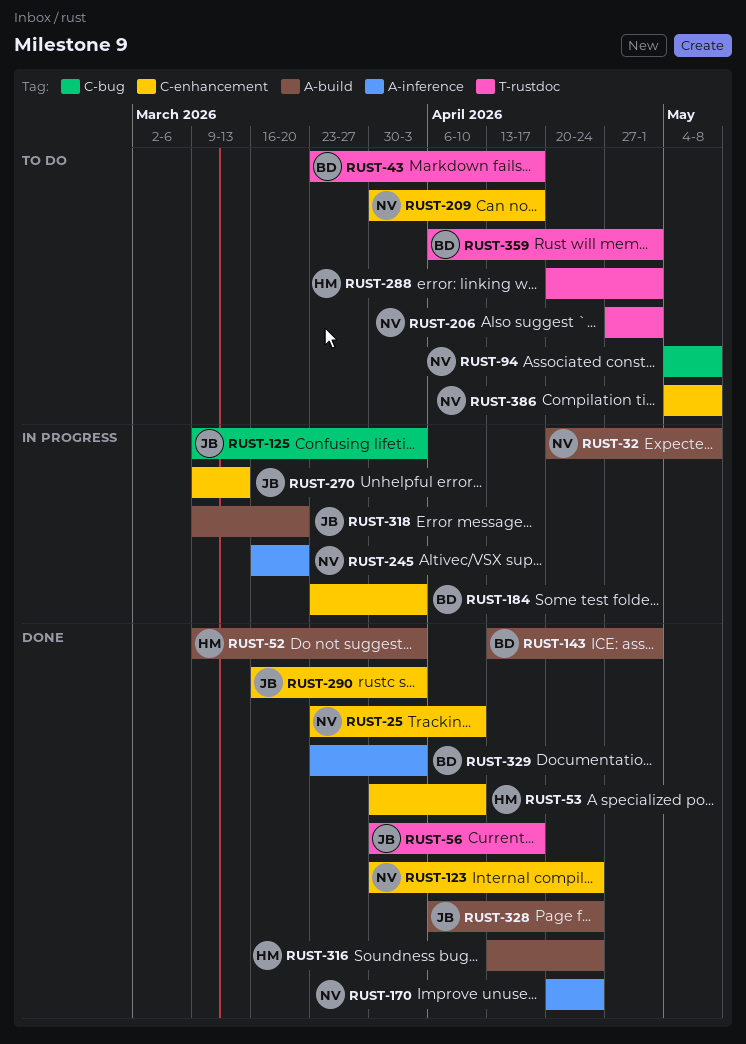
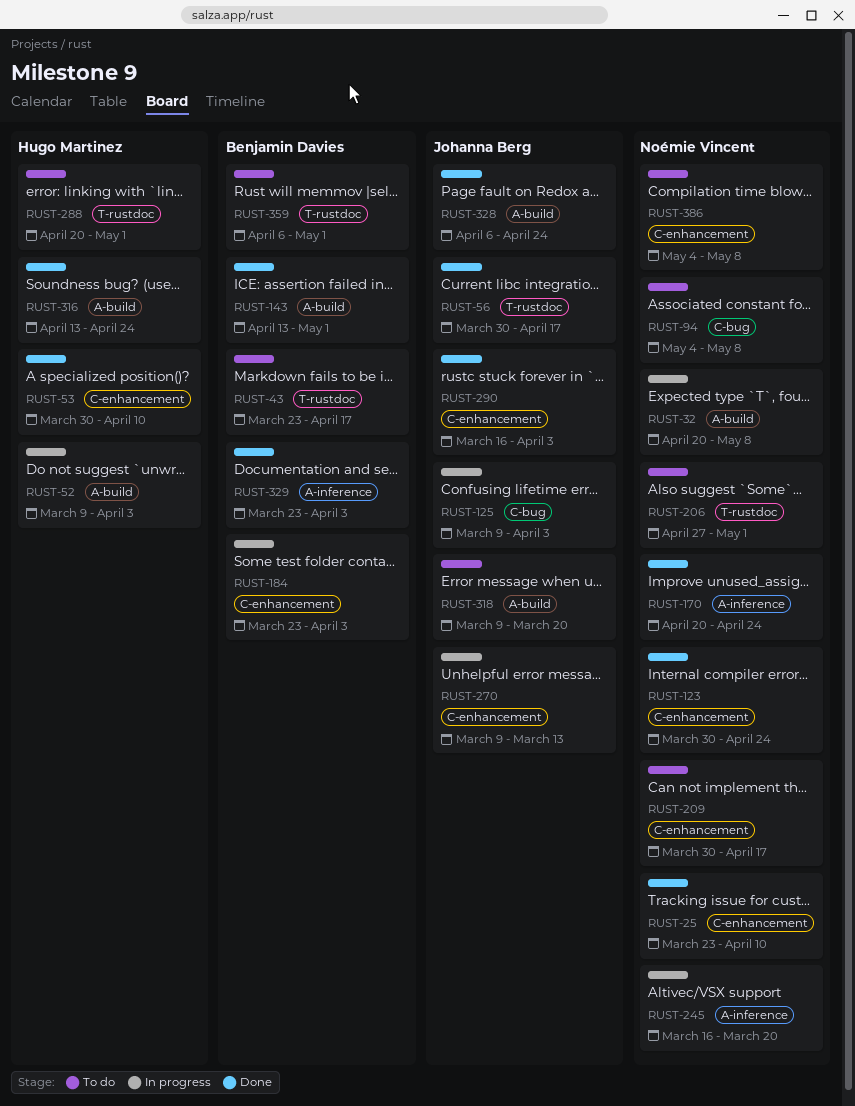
RUST-52, status: Done -> In progress
RUST-318, status: In progress -> To do

